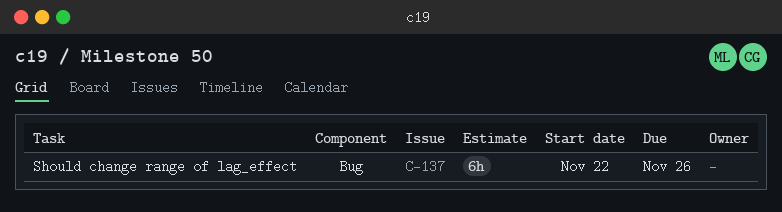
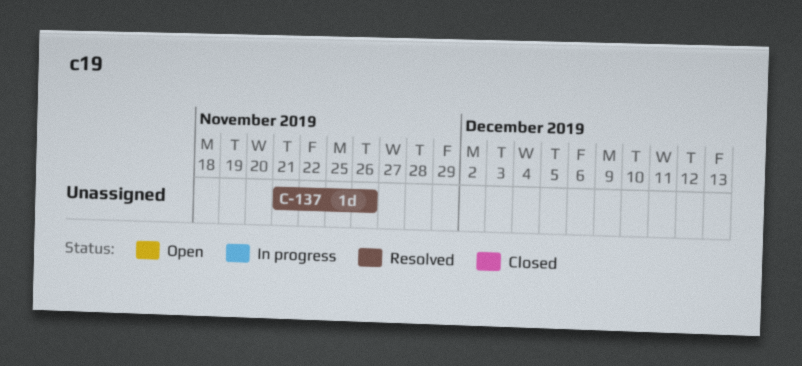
C-137, estimate: 6h -> 1d
C-137, start: Nov 22 -> Nov 21

